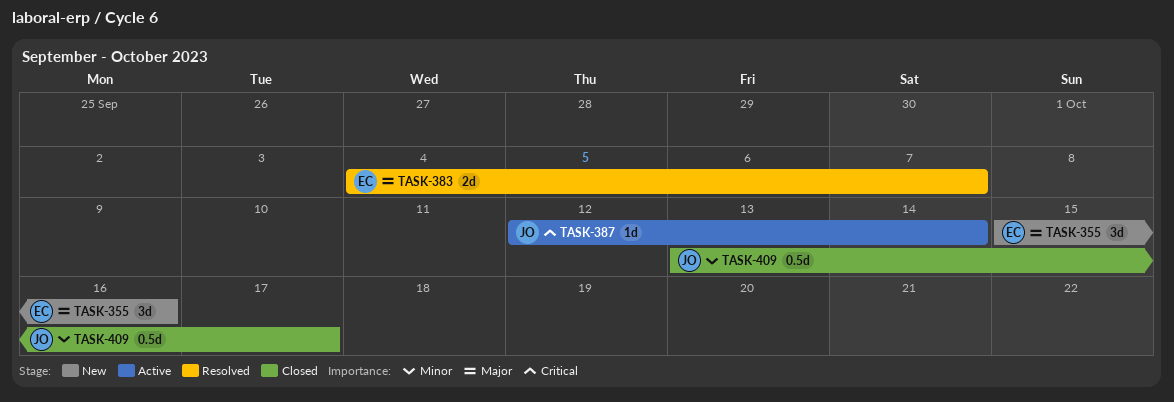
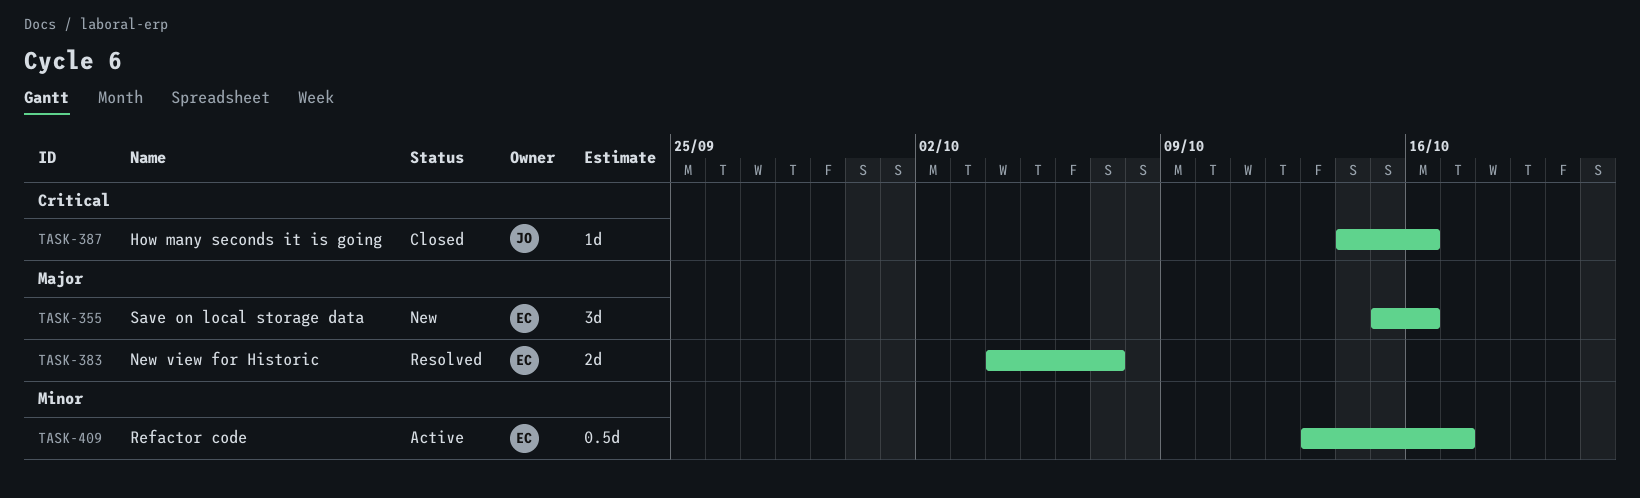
TASK-387, status: Active -> Closed
TASK-387, start: Oct 12 -> Oct 14
TASK-387, due: Oct 14 -> Oct 16
TASK-409, status: Closed -> Active
TASK-409, owner: JO -> EC

